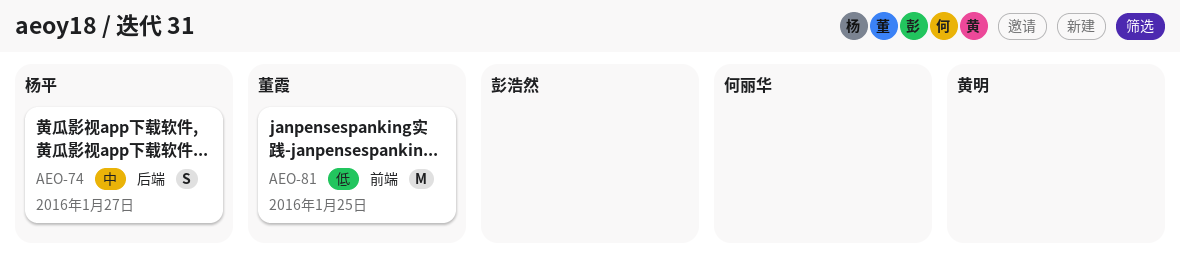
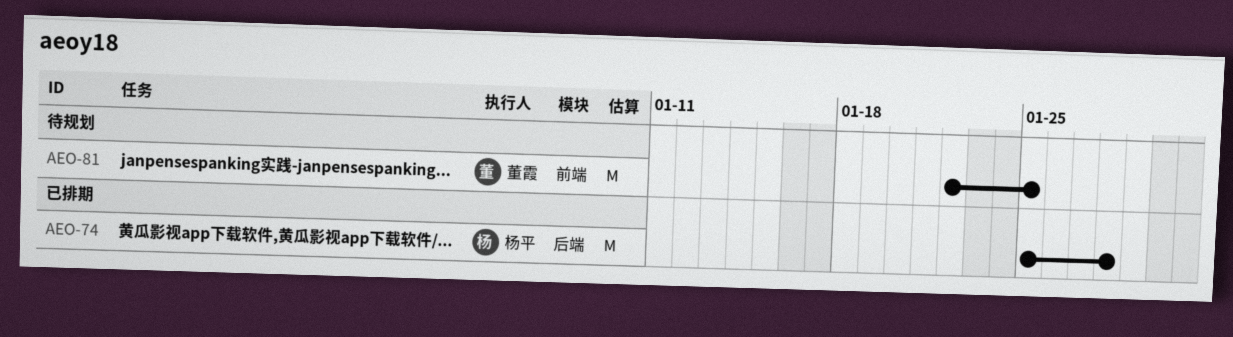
AEO-74, estimate: S -> M
AEO-74, due: Jan 27 -> Jan 28

